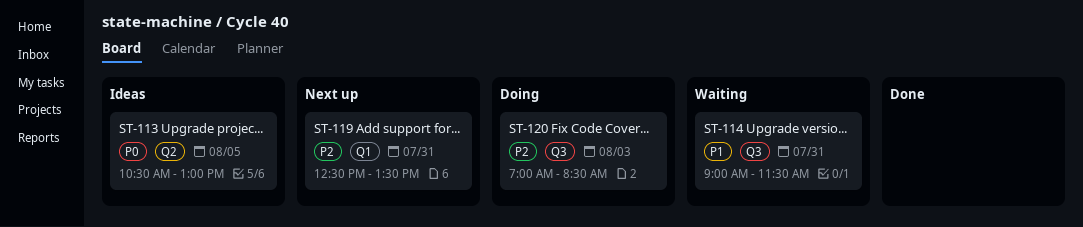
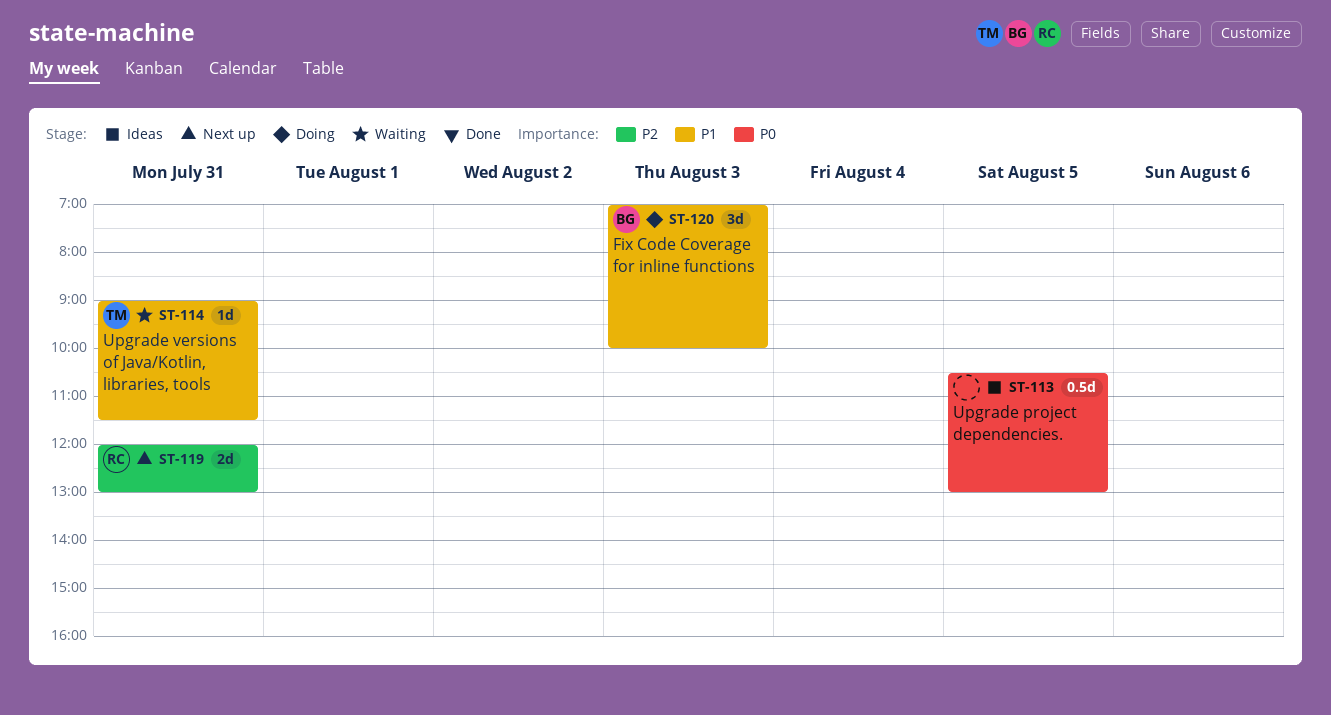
ST-119, begins: 12:30 -> 12:00
ST-119, ends: 13:30 -> 13:00
ST-120, priority: P2 -> P1
ST-120, ends: 08:30 -> 10:00

